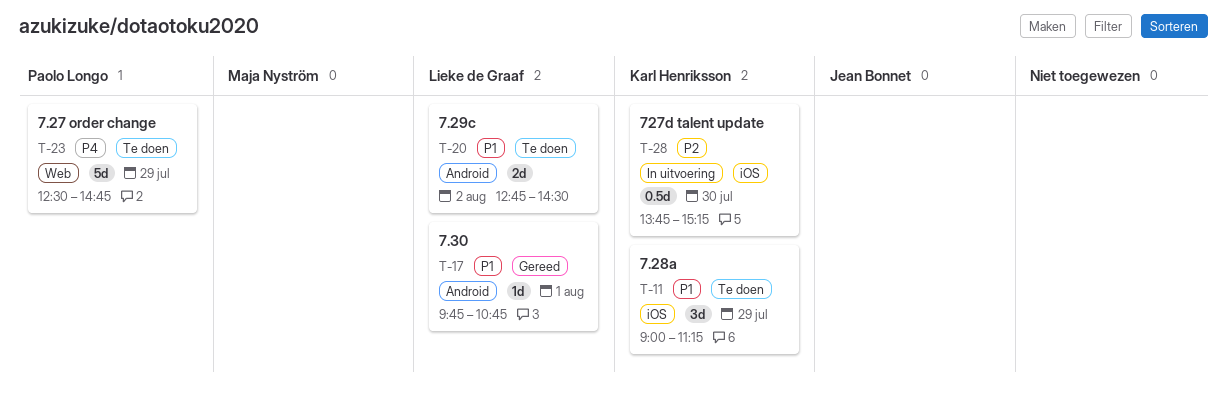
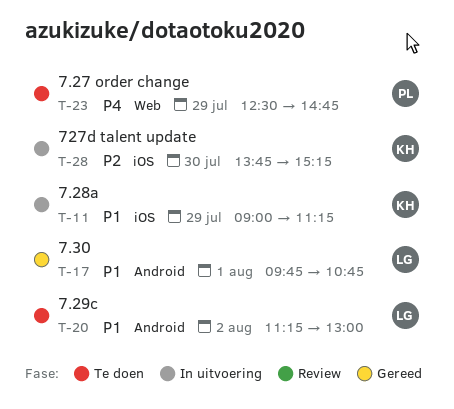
T-11, status: Te doen -> In uitvoering
T-20, begins: 12:45 -> 11:15
T-20, ends: 14:30 -> 13:00

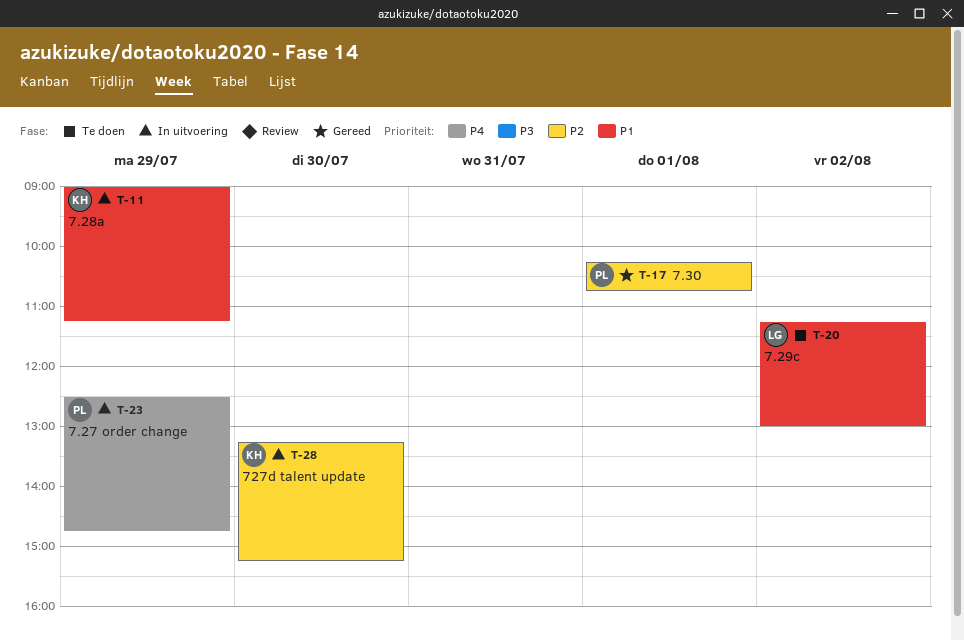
T-17, owner: LG -> PL
T-17, priority: P1 -> P2
T-17, begins: 09:45 -> 10:15
T-23, status: Te doen -> In uitvoering
T-28, begins: 13:45 -> 13:15

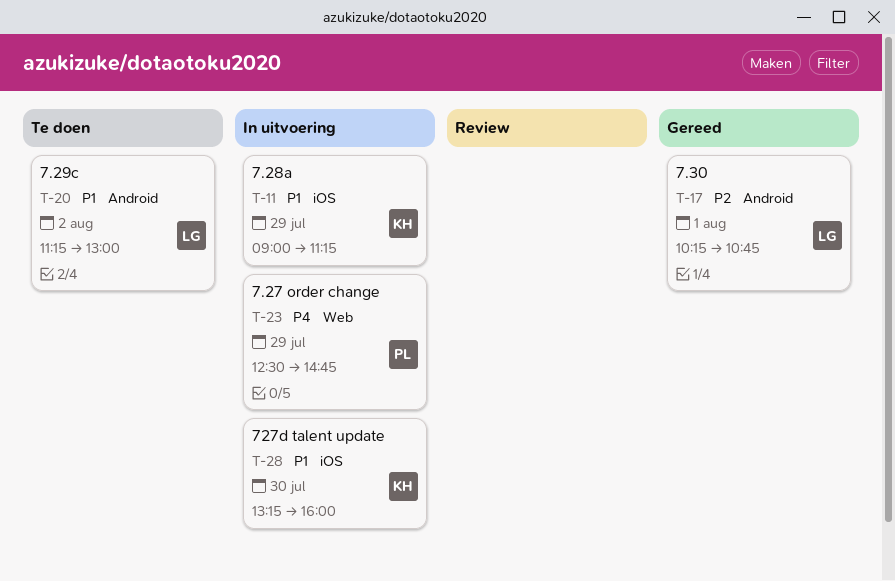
T-17, owner: PL -> LG
T-28, priority: P2 -> P1
T-28, ends: 15:15 -> 16:00

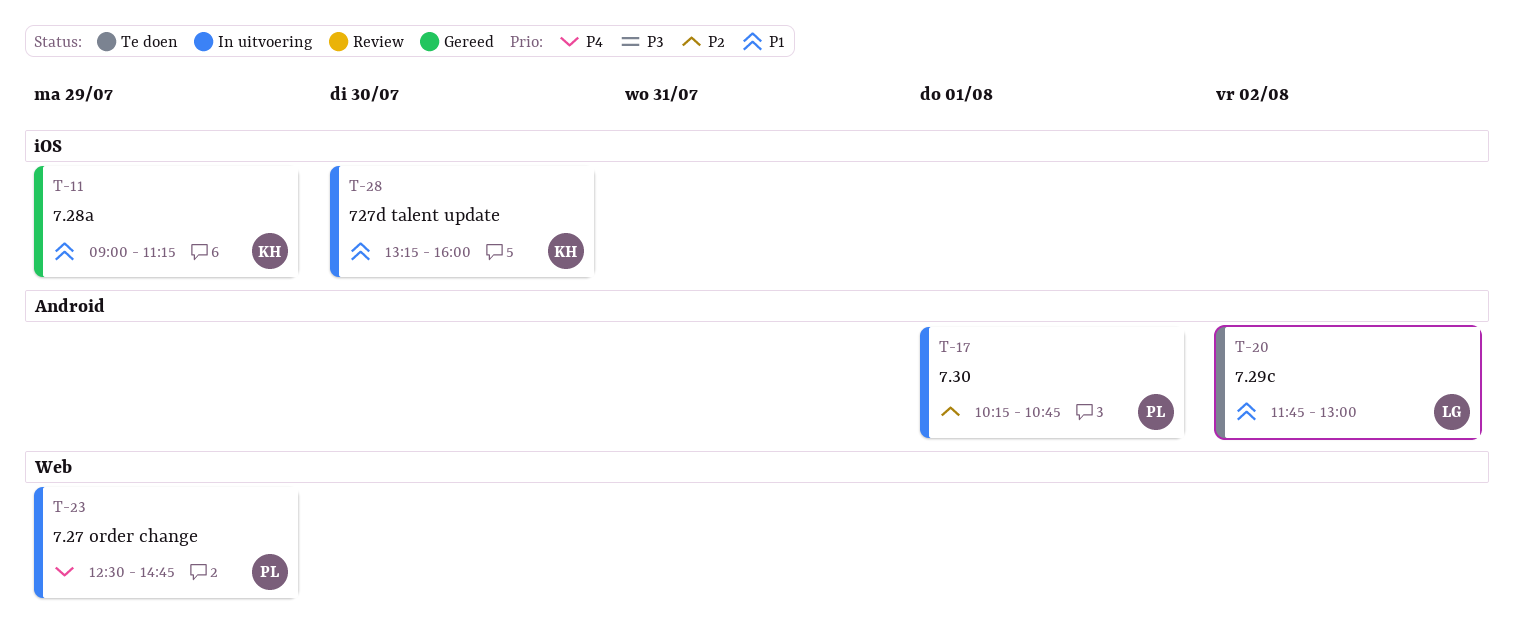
T-11, status: In uitvoering -> Gereed
T-17, status: Gereed -> In uitvoering
T-17, owner: LG -> PL
T-20, begins: 11:15 -> 11:45

